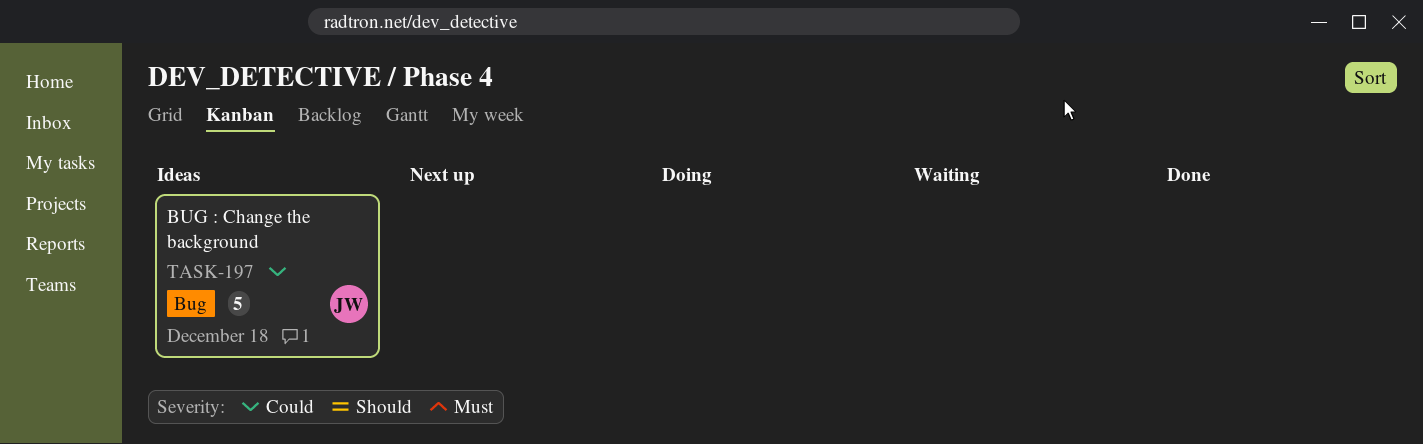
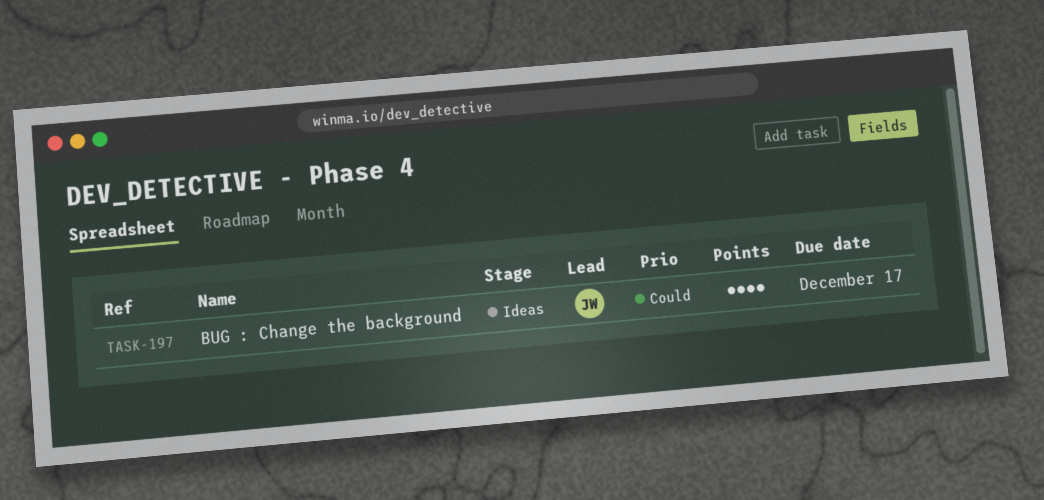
TASK-197, estimate: 5 -> 4
TASK-197, due: Dec 18 -> Dec 17

